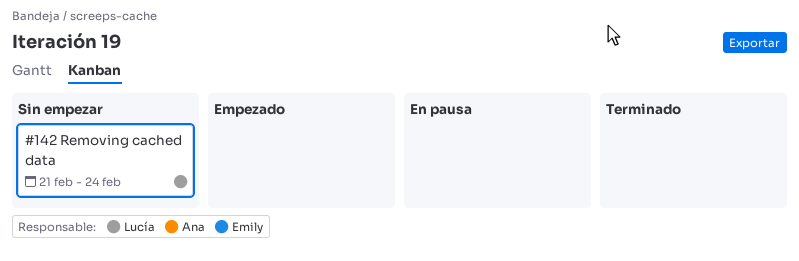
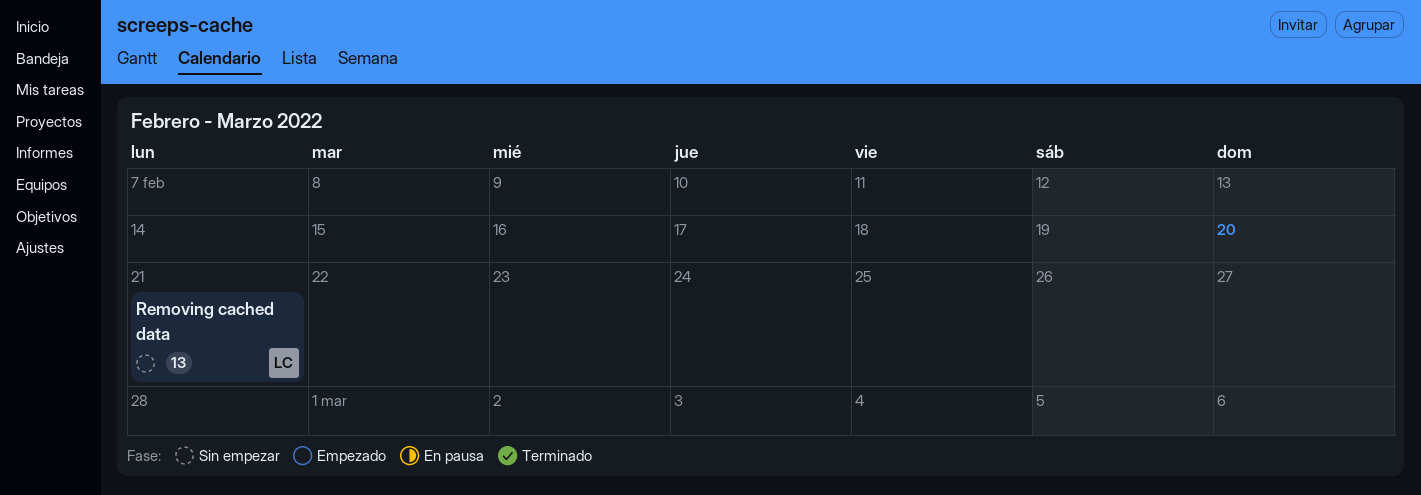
Removing cached data, due: Feb 24 -> Feb 21

